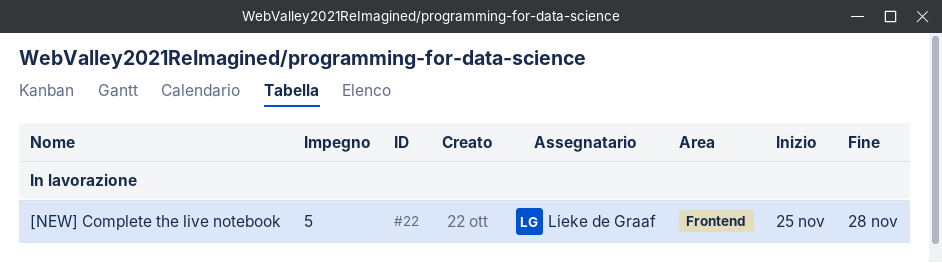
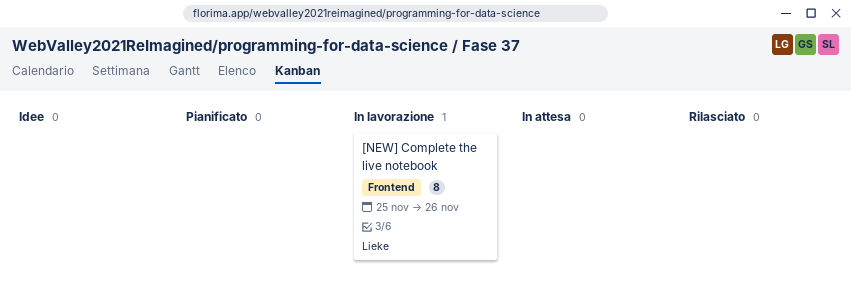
[NEW] Complete the live notebook, estimate: 5 -> 8
[NEW] Complete the live notebook, due: Nov 28 -> Nov 26

